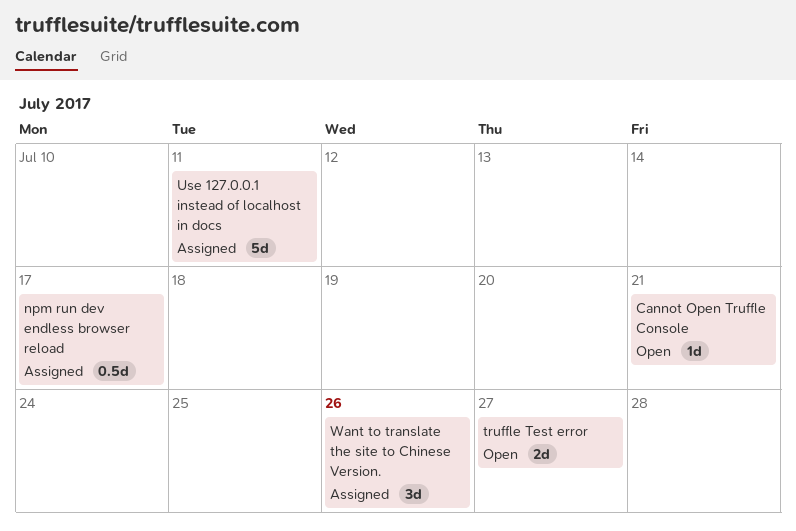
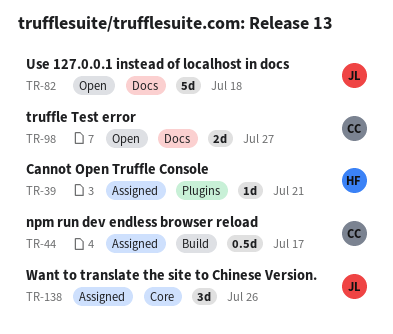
Cannot Open Truffle Console, status: Open -> Assigned
Use 127.0.0.1 instead of localhost in docs, status: Assigned -> Open
Use 127.0.0.1 instead of localhost in docs, due: Jul 11 -> Jul 18

